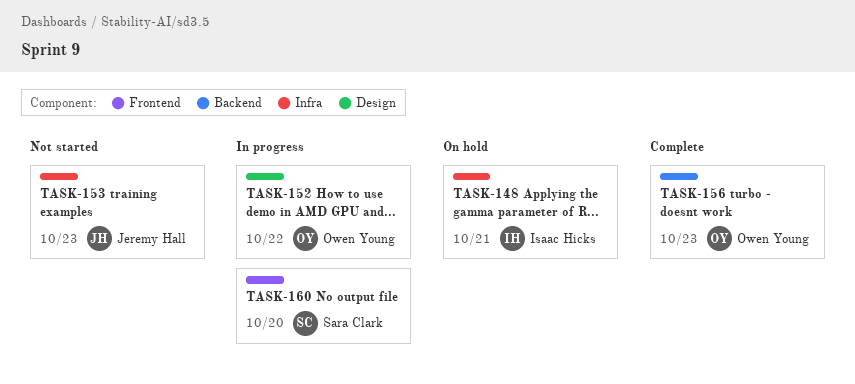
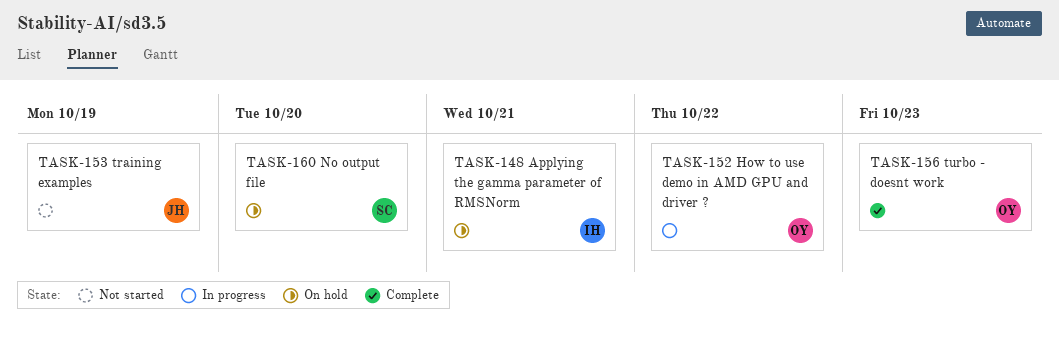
TASK-153, due: Oct 23 -> Oct 19
TASK-160, status: In progress -> On hold

